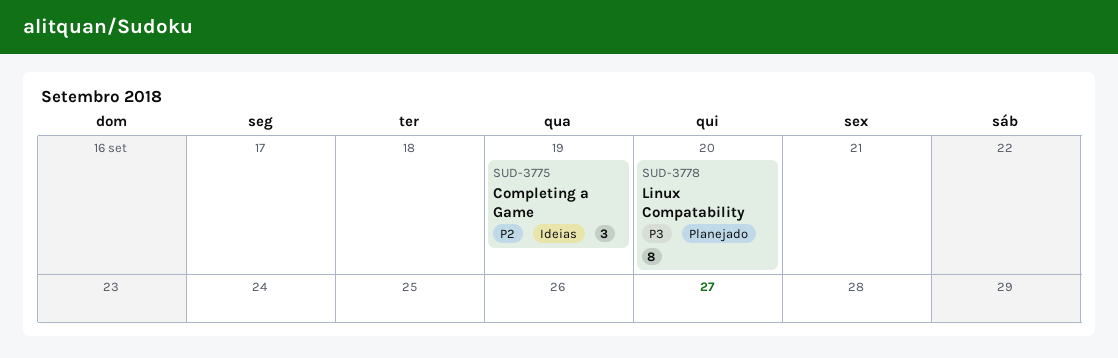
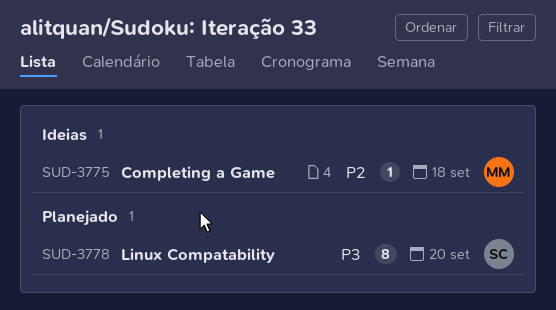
SUD-3775, estimate: 3 -> 1
SUD-3775, due: Sep 19 -> Sep 18

